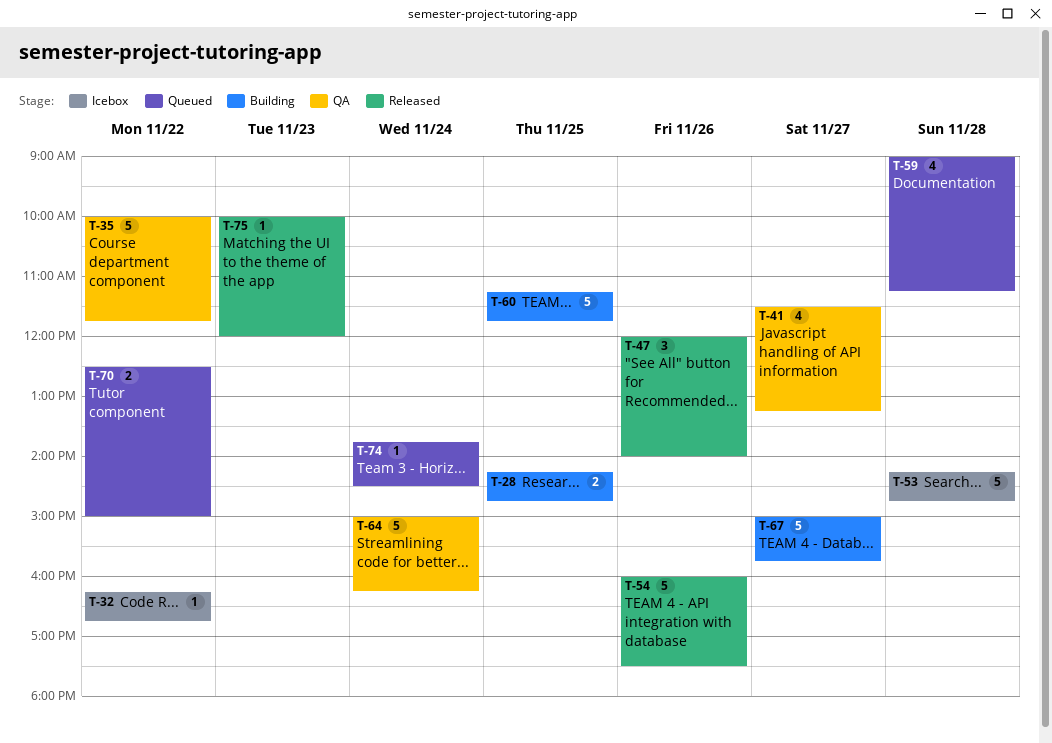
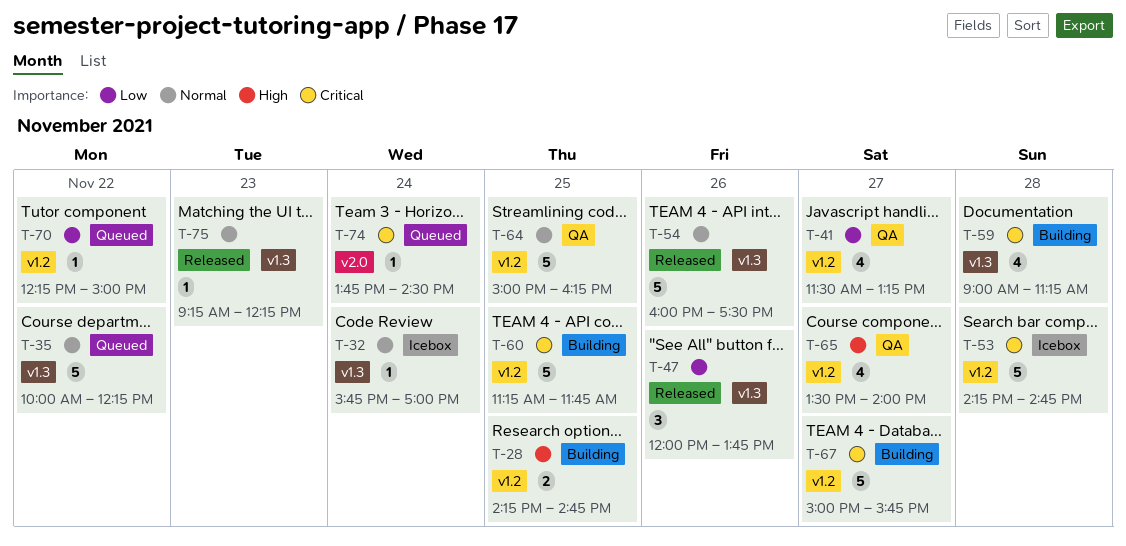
T-32, day: Nov 22 -> Nov 24
T-32, begins: 16:15 -> 15:45
T-32, ends: 16:45 -> 17:00
T-35, status: QA -> Queued
T-35, ends: 11:45 -> 12:15
T-47, ends: 14:00 -> 13:45
T-59, status: Queued -> Building
T-64, day: Nov 24 -> Nov 25
T-65: none -> present
T-70, estimate: 2 -> 1
T-70, begins: 12:30 -> 12:15
T-75, begins: 10:00 -> 09:15
T-75, ends: 12:00 -> 12:15

